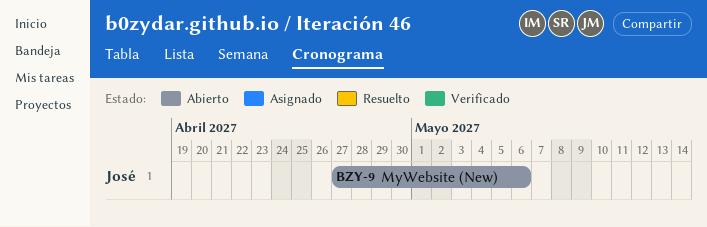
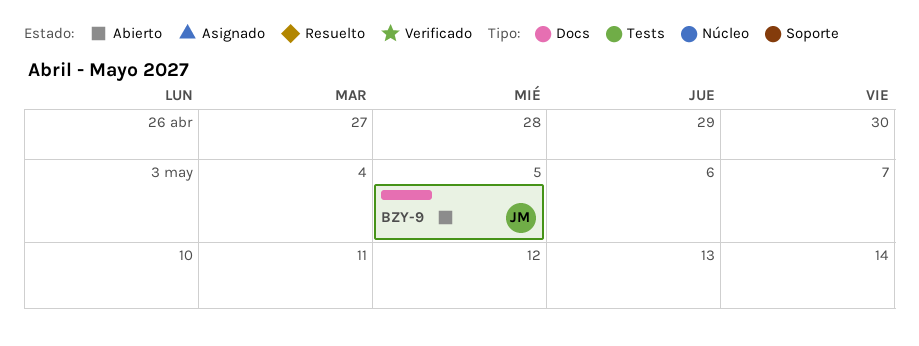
BZY-9, due: May 6 -> May 5

